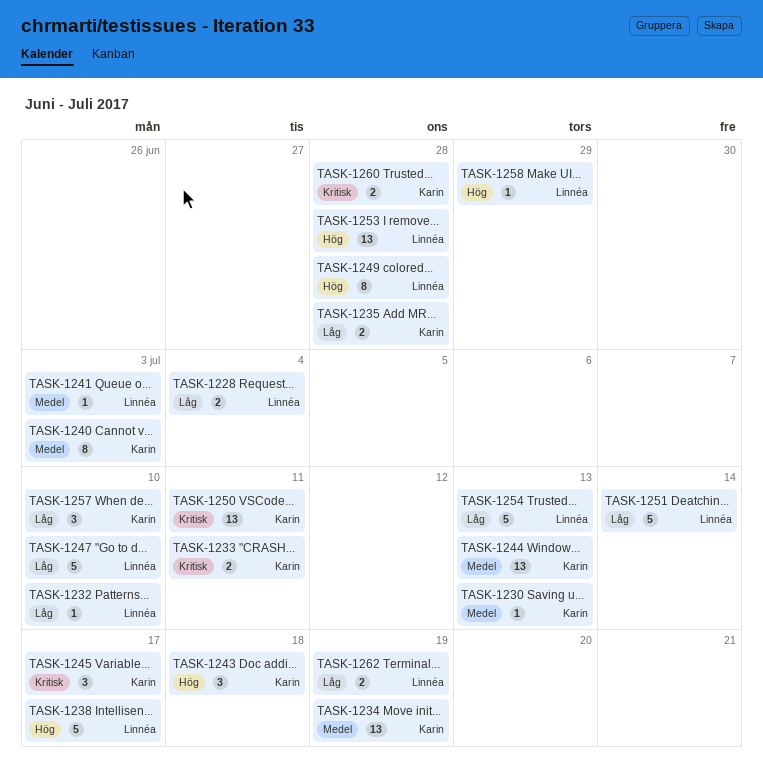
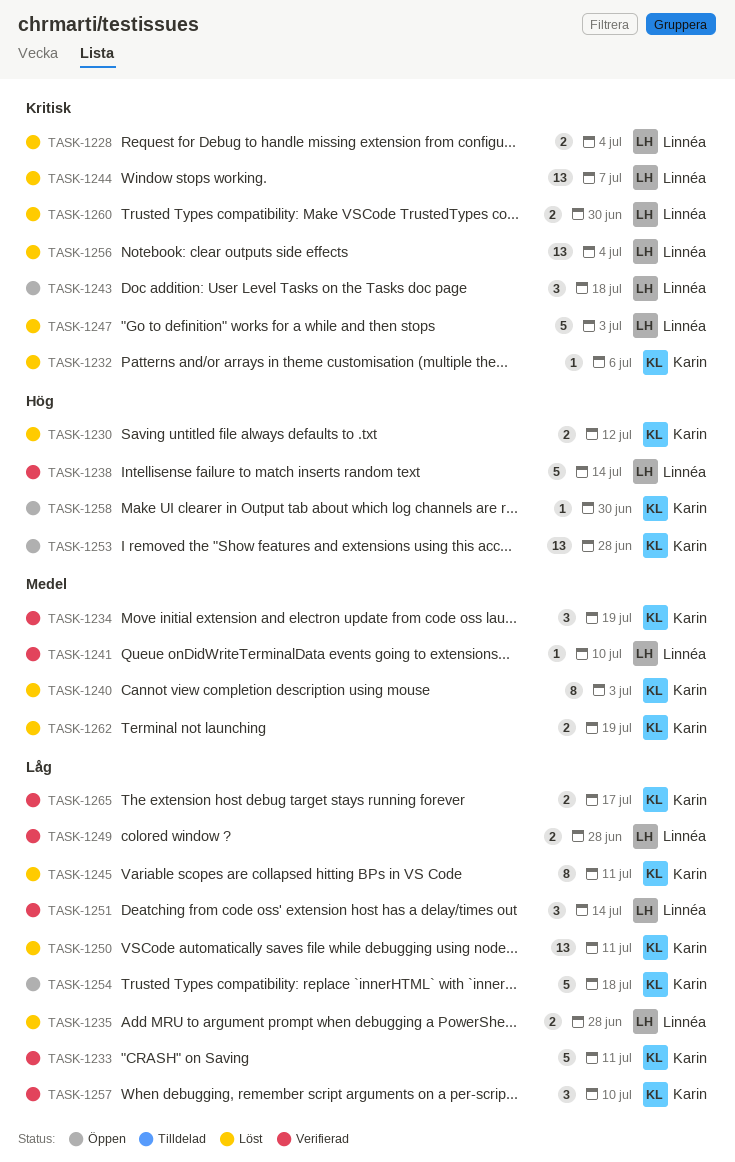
TASK-1228, priority: Låg -> Kritisk
TASK-1230, priority: Medel -> Hög
TASK-1230, estimate: 1 -> 2
TASK-1230, due: Jul 13 -> Jul 12
TASK-1232, owner: Linnéa -> Karin
TASK-1232, priority: Låg -> Kritisk
TASK-1232, due: Jul 10 -> Jul 6
TASK-1233, priority: Kritisk -> Låg
TASK-1233, estimate: 2 -> 5
TASK-1234, estimate: 13 -> 3
TASK-1235, owner: Karin -> Linnéa
TASK-1238, due: Jul 17 -> Jul 14
TASK-1241, due: Jul 3 -> Jul 10
TASK-1243, owner: Karin -> Linnéa
TASK-1243, priority: Hög -> Kritisk
TASK-1244, owner: Karin -> Linnéa
TASK-1244, priority: Medel -> Kritisk
TASK-1244, due: Jul 13 -> Jul 7
TASK-1245, priority: Kritisk -> Låg
TASK-1245, estimate: 3 -> 8
TASK-1245, due: Jul 17 -> Jul 11
TASK-1247, priority: Låg -> Kritisk
TASK-1247, due: Jul 10 -> Jul 3
TASK-1249, priority: Hög -> Låg
TASK-1249, estimate: 8 -> 2
TASK-1250, priority: Kritisk -> Låg
TASK-1251, estimate: 5 -> 3
TASK-1253, owner: Linnéa -> Karin
TASK-1254, owner: Linnéa -> Karin
TASK-1254, due: Jul 13 -> Jul 18
TASK-1256: none -> present
TASK-1258, owner: Linnéa -> Karin
TASK-1258, due: Jun 29 -> Jun 30
TASK-1260, owner: Karin -> Linnéa
TASK-1260, due: Jun 28 -> Jun 30
TASK-1262, owner: Linnéa -> Karin
TASK-1262, priority: Låg -> Medel
TASK-1265: none -> present

